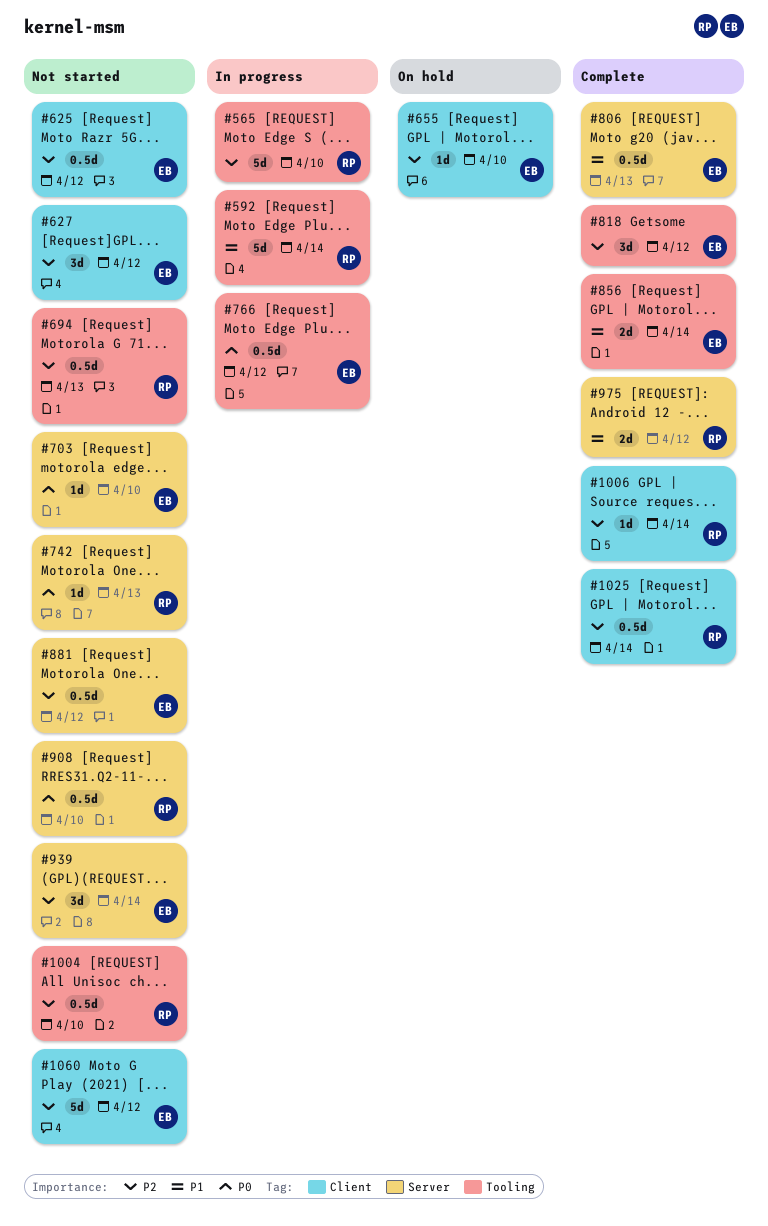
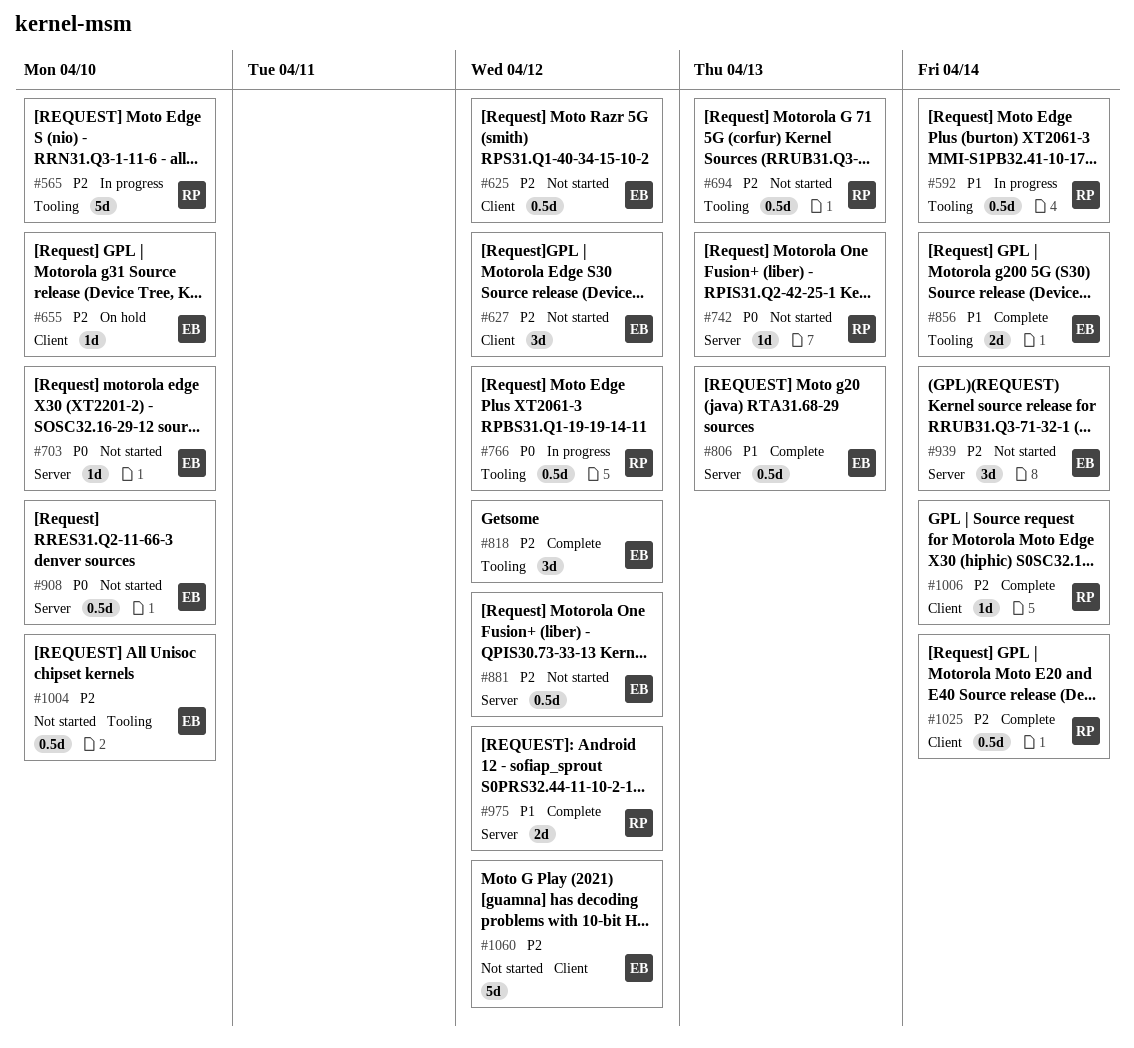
#592, estimate: 5d -> 0.5d
#766, owner: EB -> RP
#908, owner: RP -> EB
#1004, owner: RP -> EB

